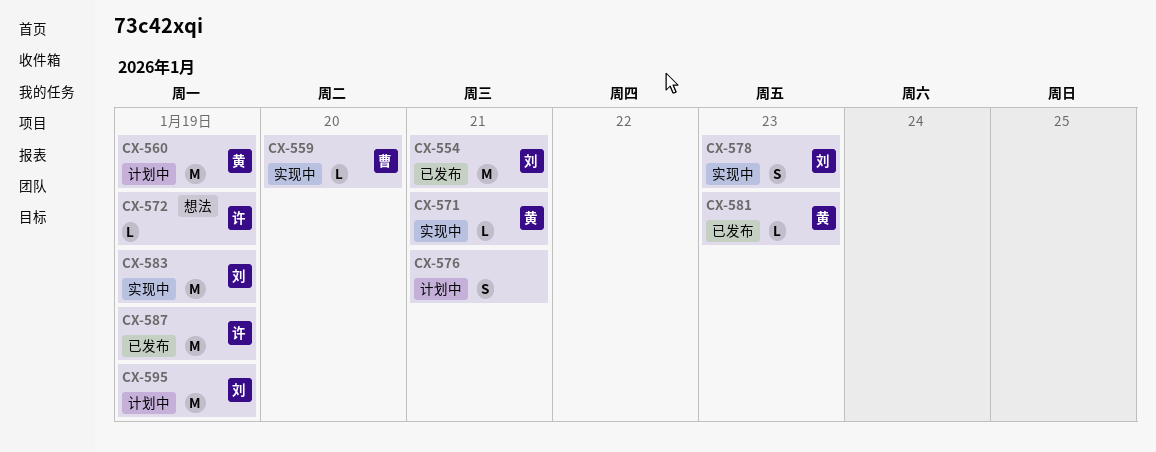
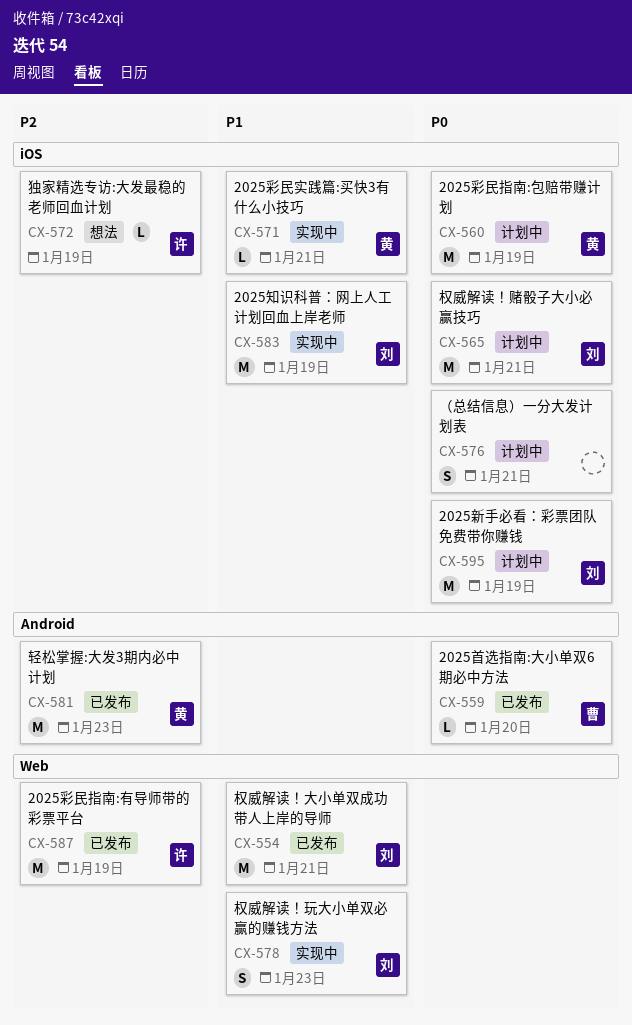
CX-559, status: 实现中 -> 已发布
CX-565: none -> present
CX-581, estimate: L -> M

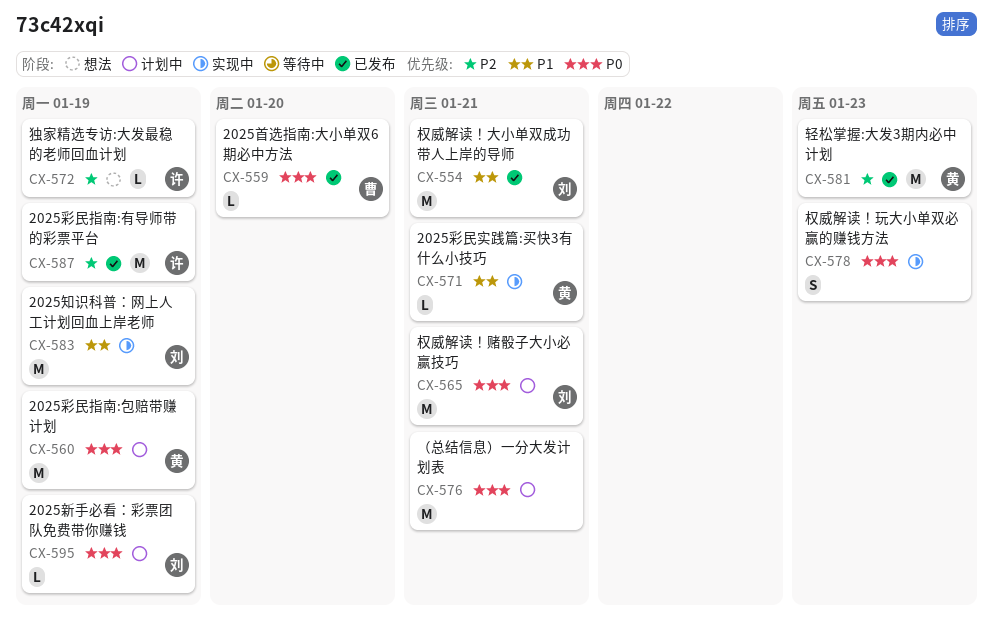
CX-576, estimate: S -> M
CX-578, owner: 刘 -> none
CX-578, priority: P1 -> P0
CX-595, estimate: M -> L

